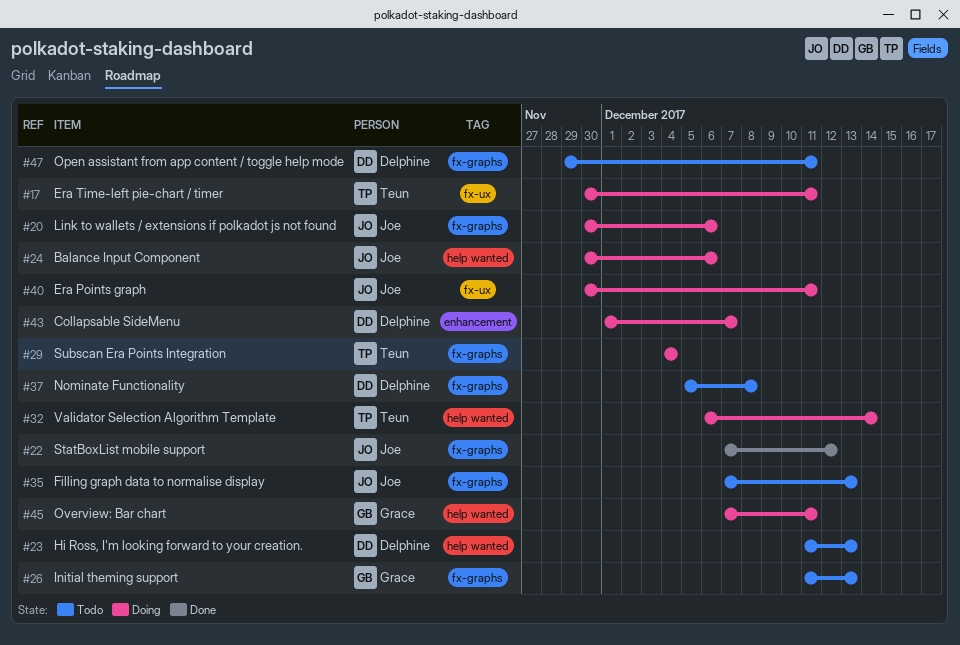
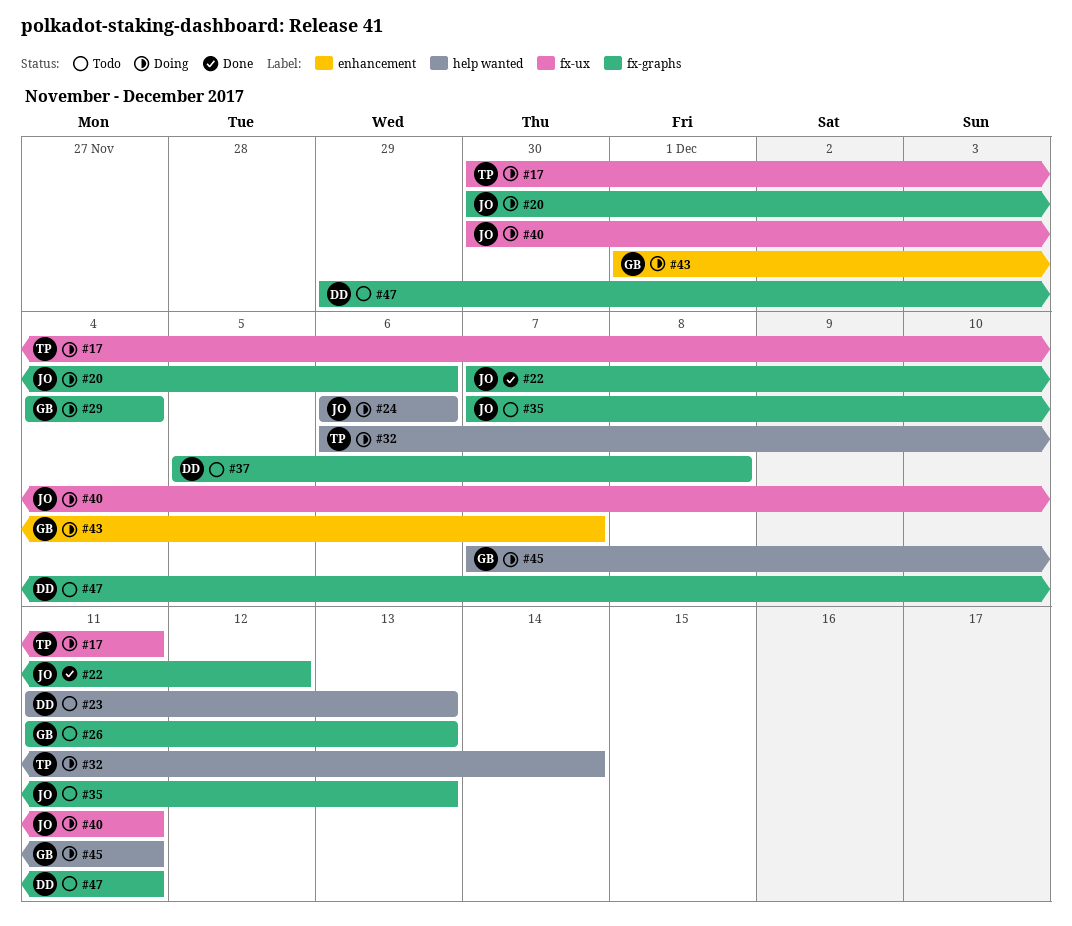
#24, start: Nov 30 -> Dec 6
#29, owner: Teun -> Grace
#43, owner: Delphine -> Grace

